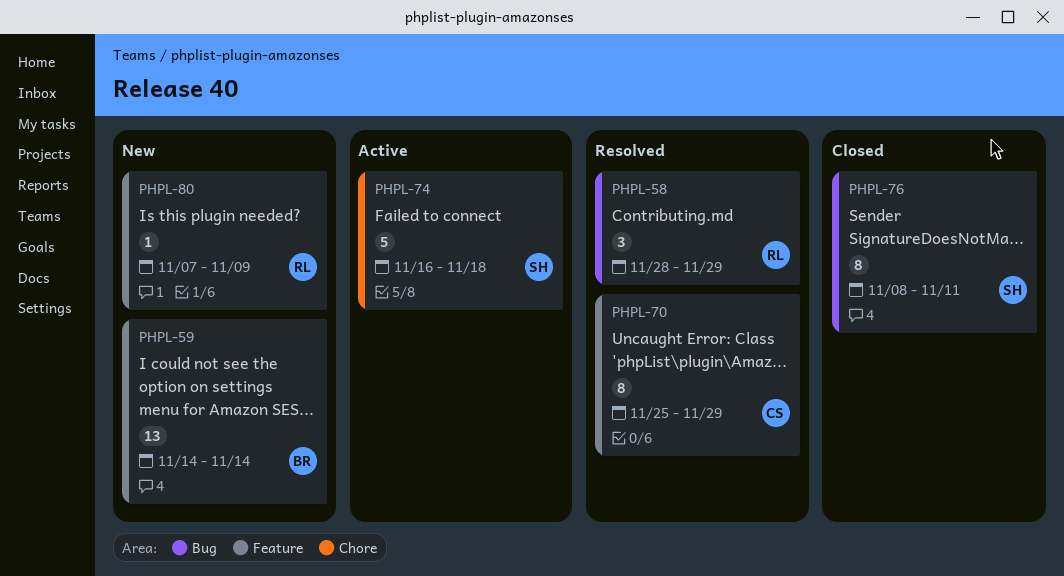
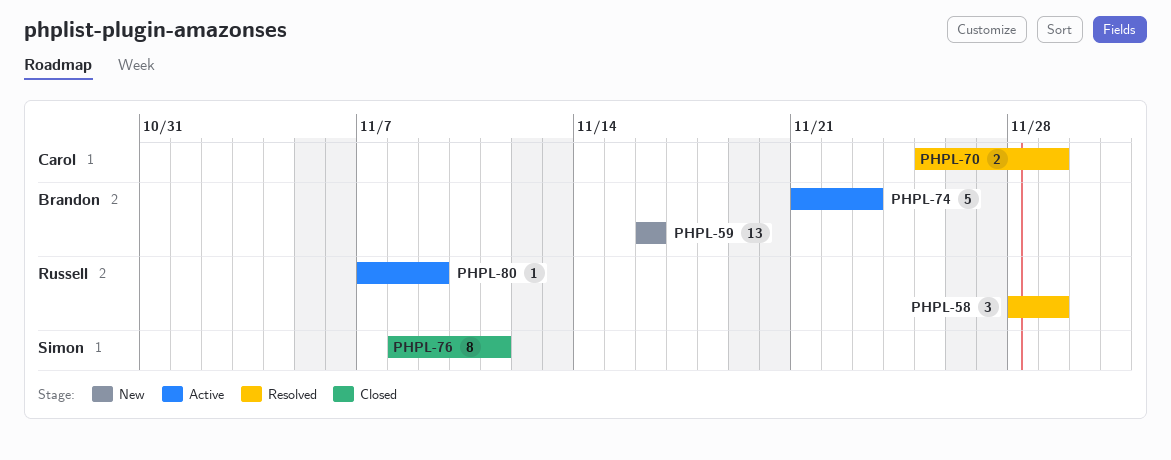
PHPL-59, start: Nov 14 -> Nov 16
PHPL-59, due: Nov 14 -> Nov 16
PHPL-70, estimate: 8 -> 2
PHPL-74, owner: Simon -> Brandon
PHPL-74, start: Nov 16 -> Nov 21
PHPL-74, due: Nov 18 -> Nov 23
PHPL-80, status: New -> Active

